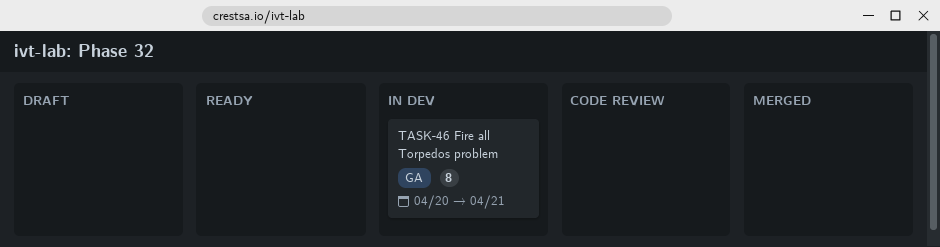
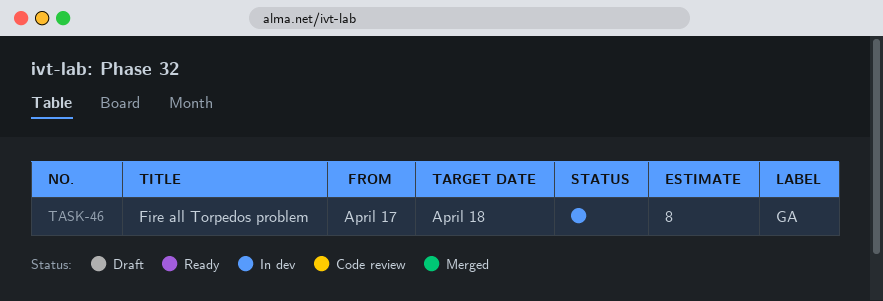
TASK-46, start: Apr 20 -> Apr 17
TASK-46, due: Apr 21 -> Apr 18

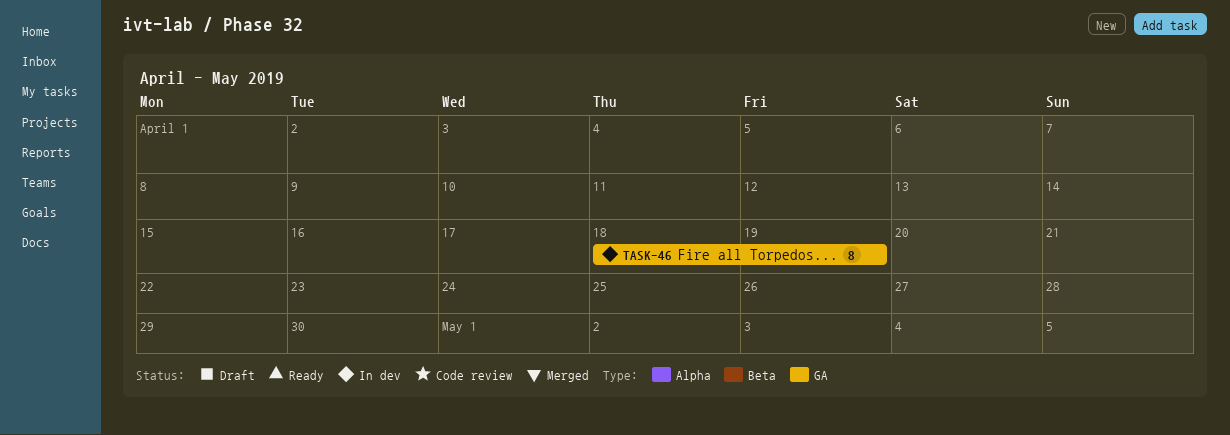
TASK-46, start: Apr 17 -> Apr 18
TASK-46, due: Apr 18 -> Apr 19

